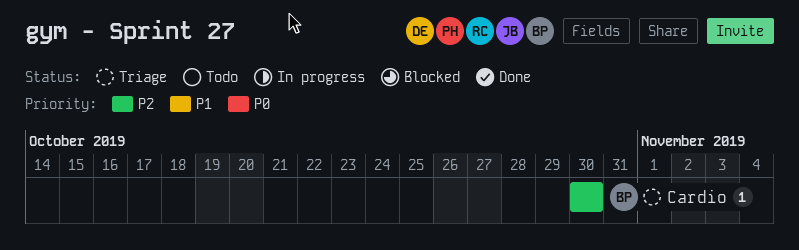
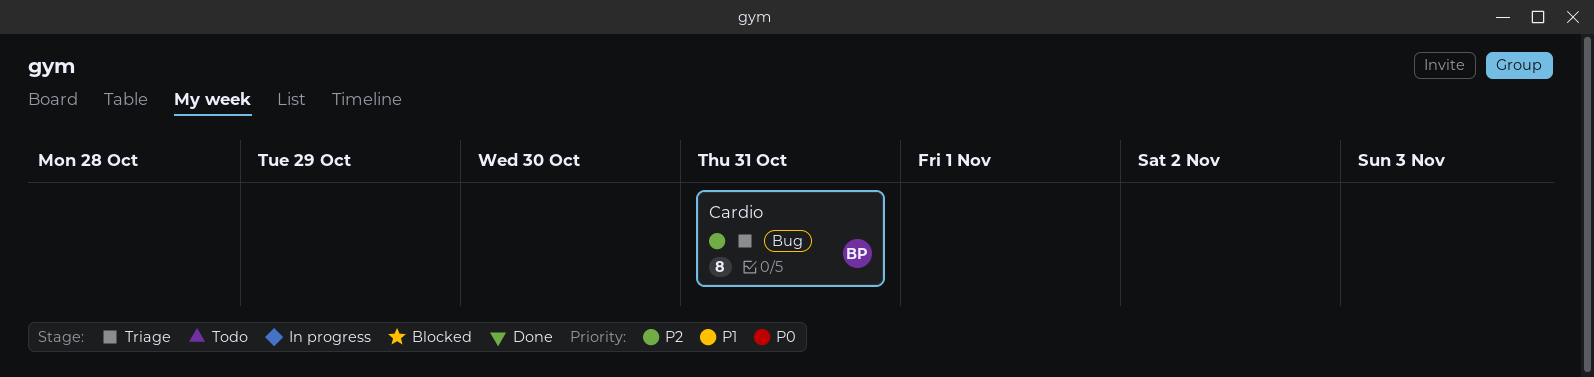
Cardio, estimate: 1 -> 8
Cardio, due: Oct 30 -> Oct 31

